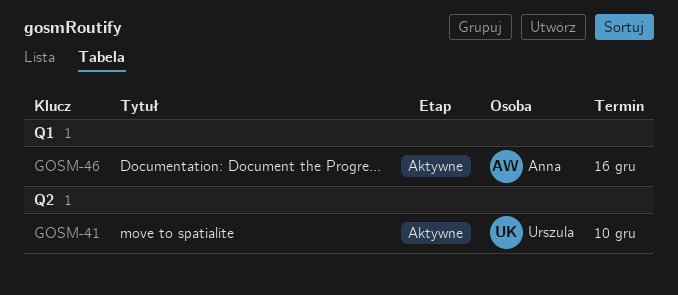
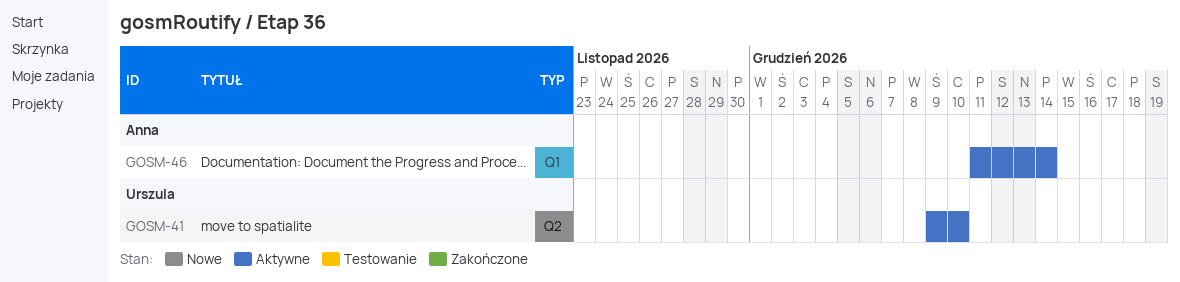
GOSM-46, due: Dec 16 -> Dec 14

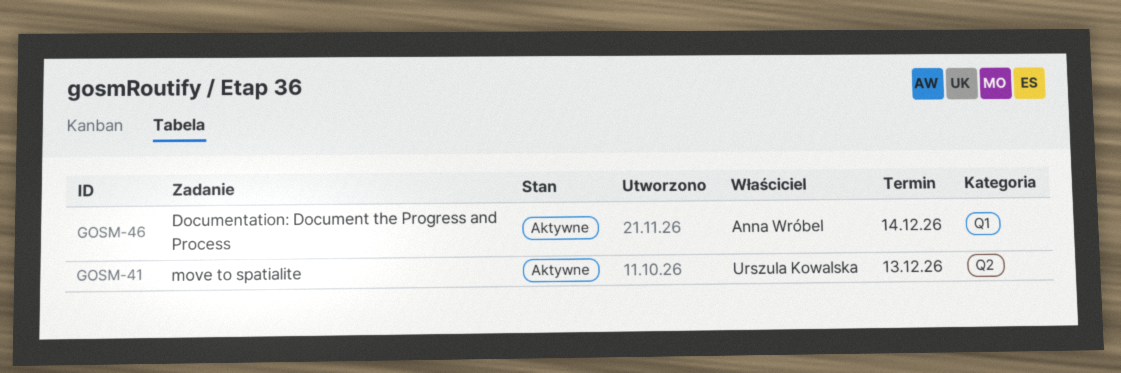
GOSM-41, due: Dec 10 -> Dec 13

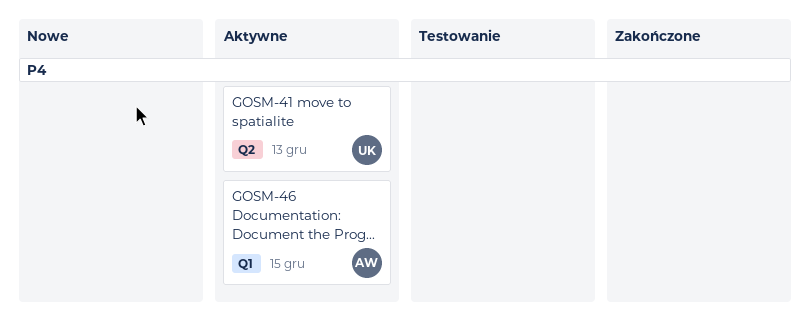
GOSM-46, due: Dec 14 -> Dec 15

